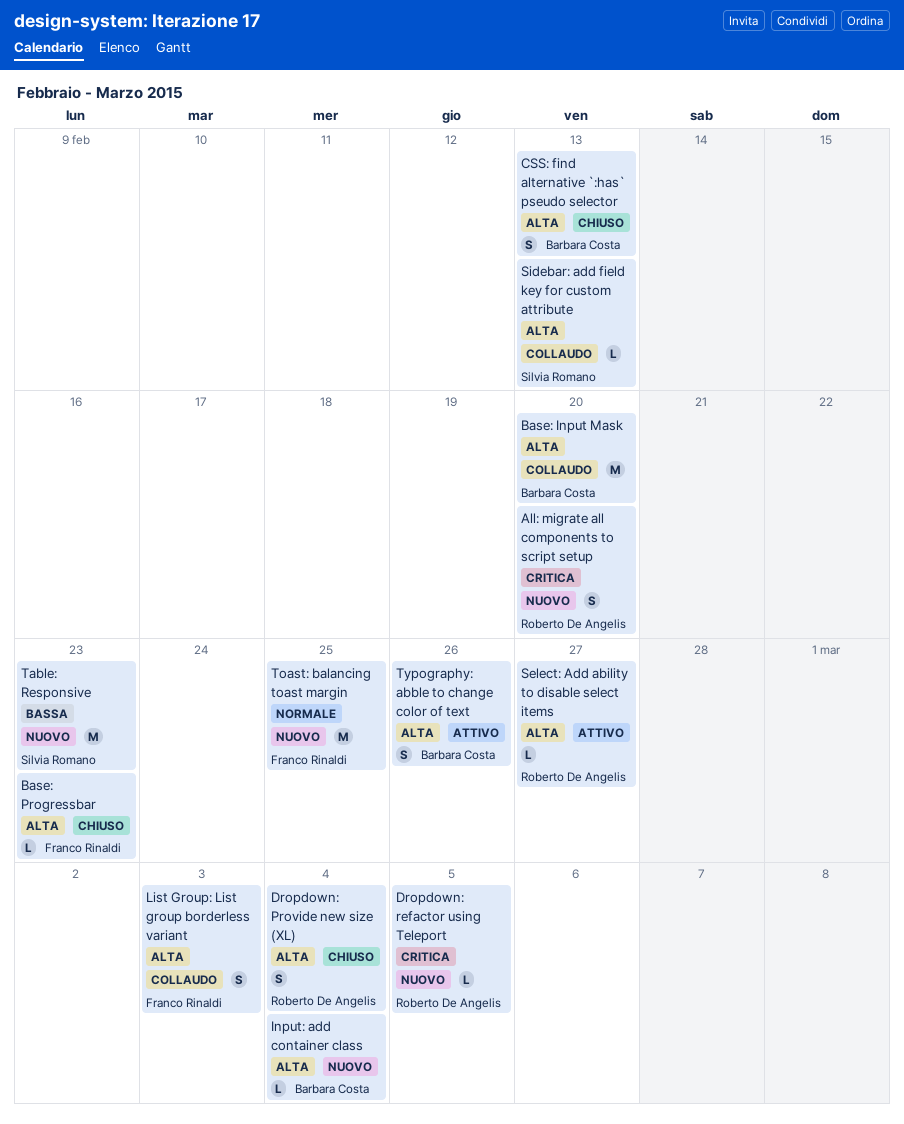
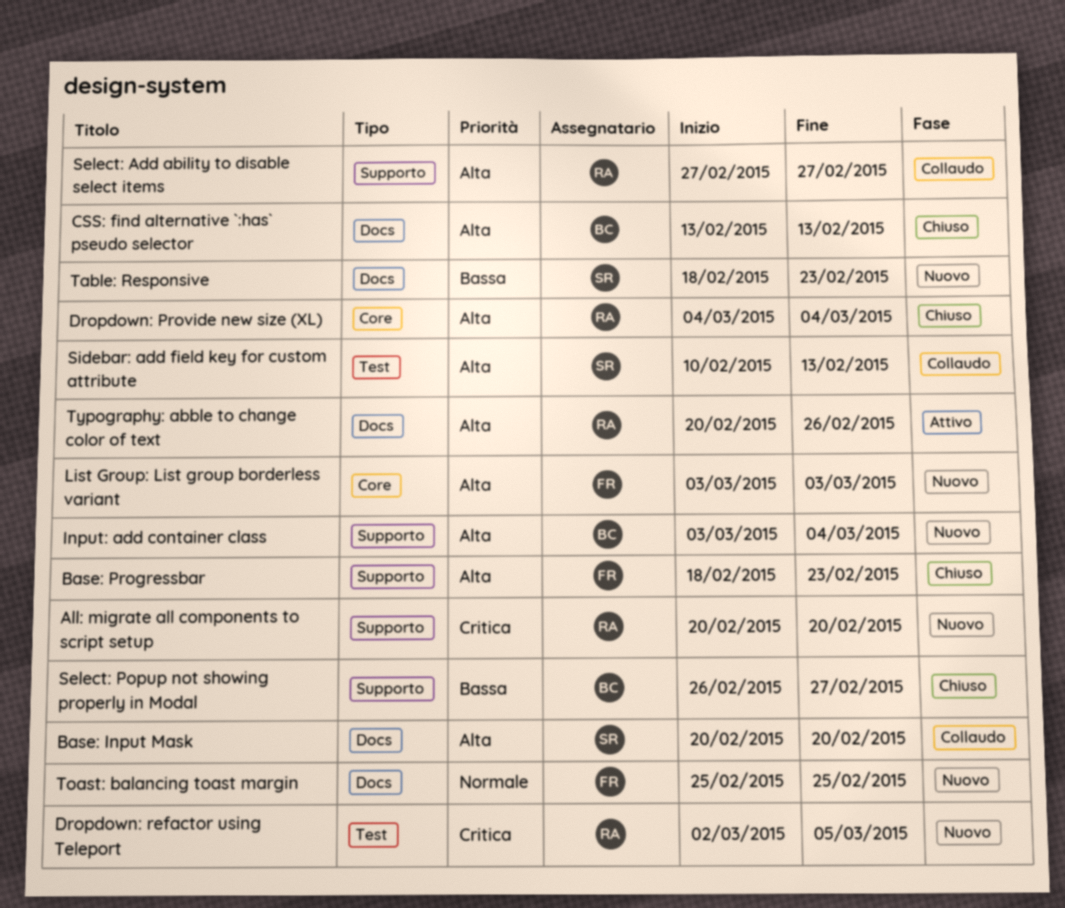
Base: Input Mask, owner: Barbara Costa -> Silvia Romano
List Group: List group borderless variant, status: Collaudo -> Nuovo
Select: Add ability to disable select items, status: Attivo -> Collaudo
Select: Popup not showing properly in Modal: none -> present
Typography: abble to change color of text, owner: Barbara Costa -> Roberto De Angelis

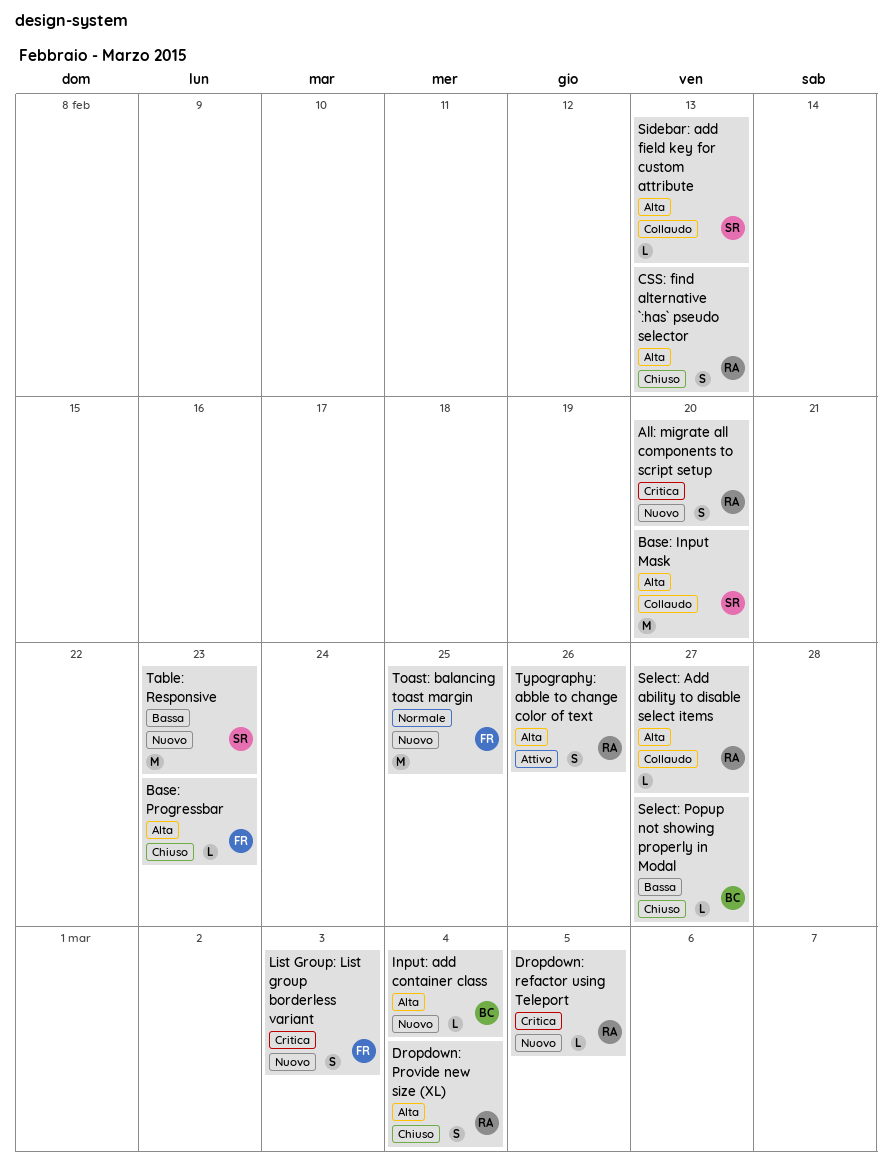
CSS: find alternative `:has` pseudo selector, owner: BC -> RA
List Group: List group borderless variant, priority: Alta -> Critica

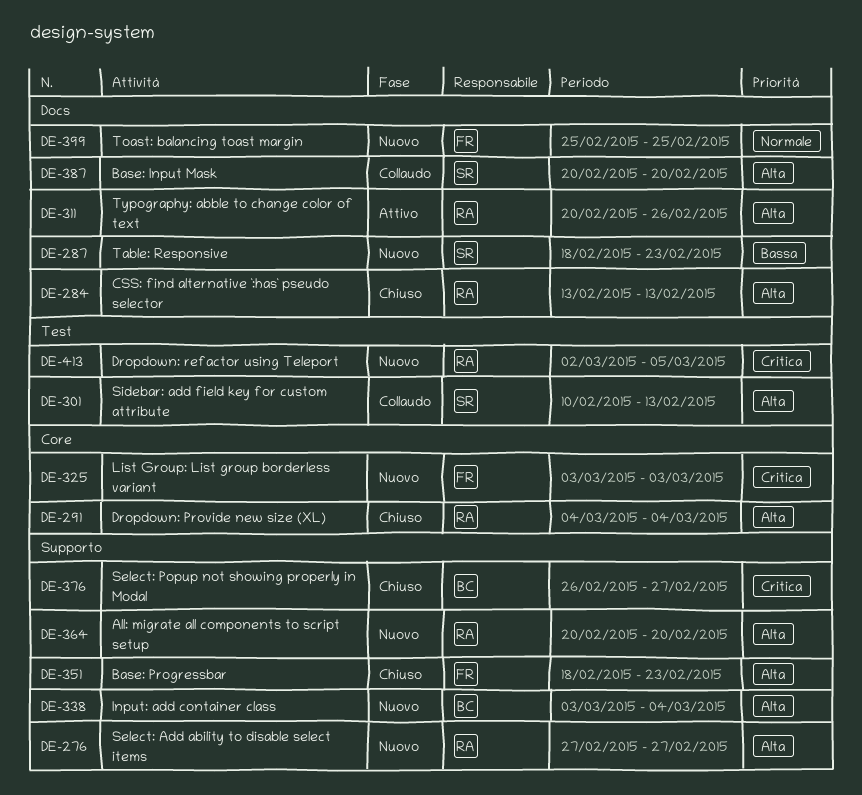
All: migrate all components to script setup, priority: Critica -> Alta
Select: Add ability to disable select items, status: Collaudo -> Nuovo
Select: Popup not showing properly in Modal, priority: Bassa -> Critica

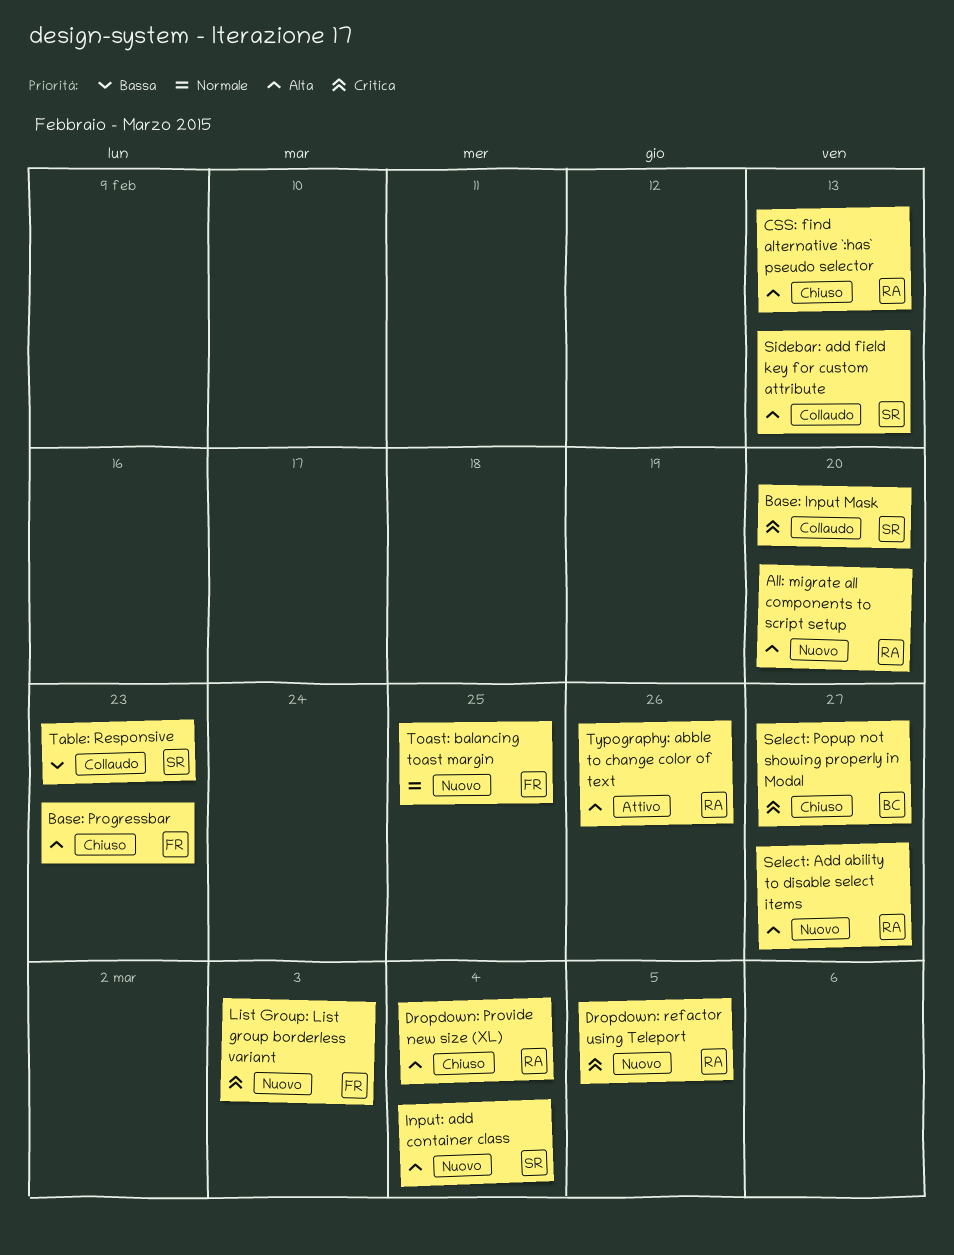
Base: Input Mask, priority: Alta -> Critica
Input: add container class, owner: BC -> SR
Table: Responsive, status: Nuovo -> Collaudo

